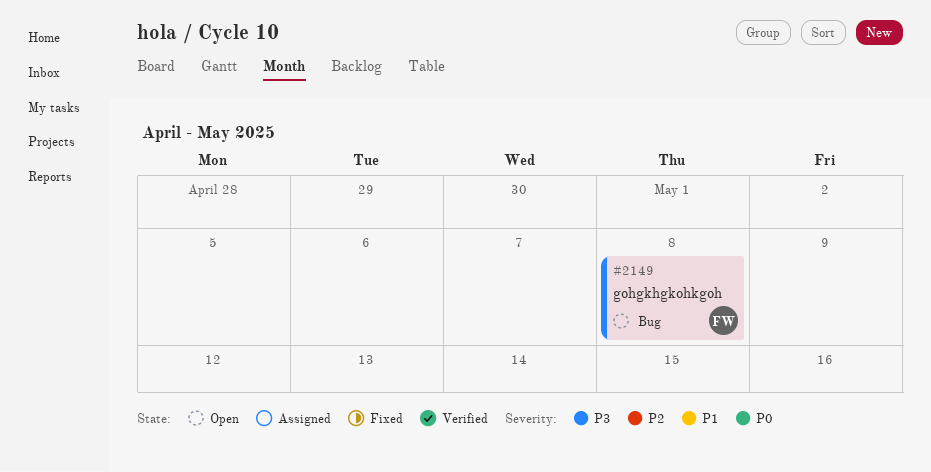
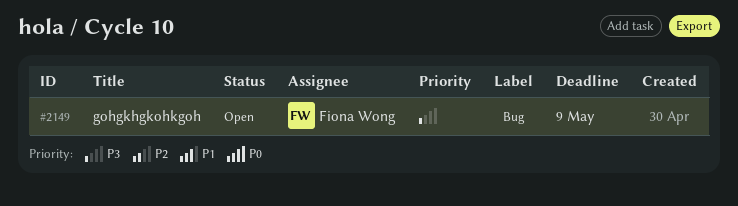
#2149, due: May 8 -> May 9

